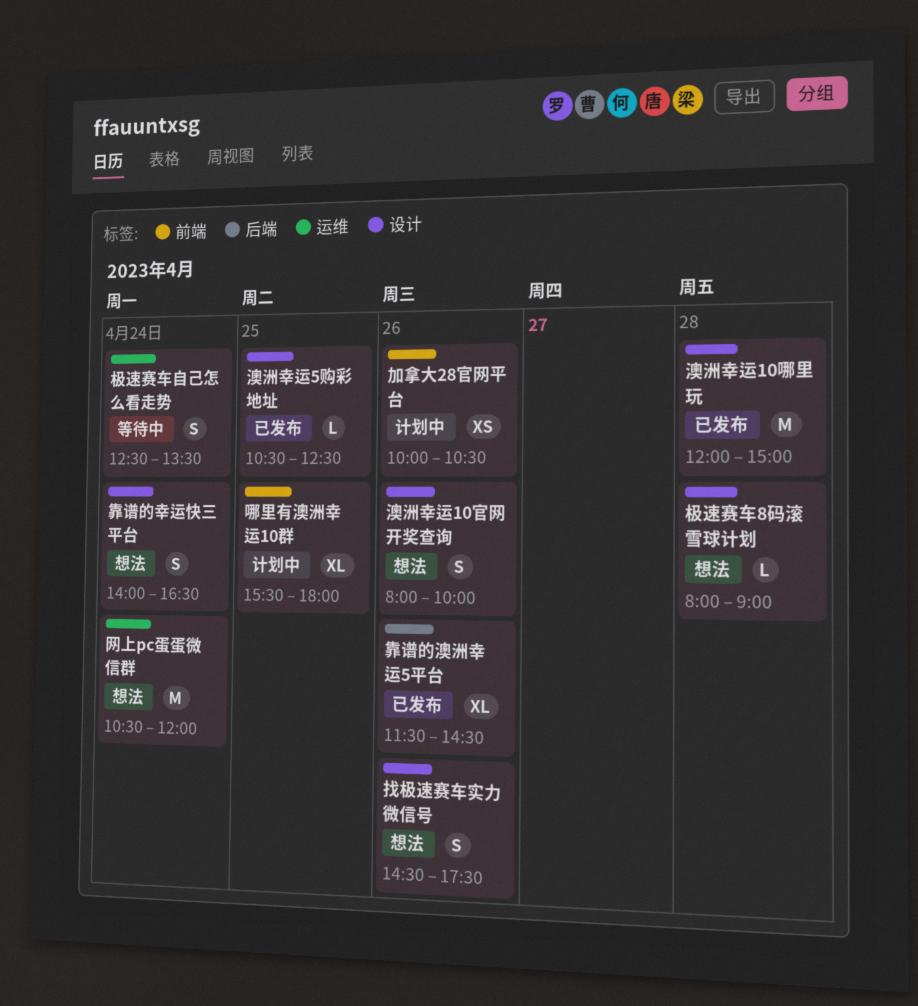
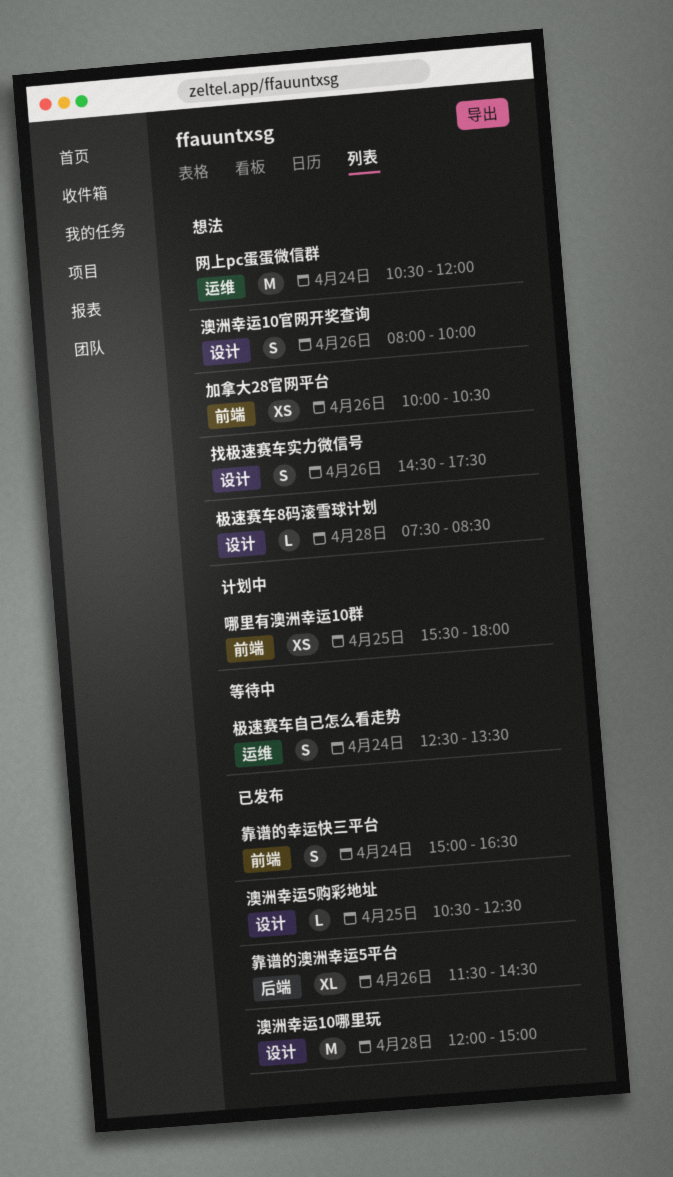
加拿大28官网平台, status: 计划中 -> 想法
哪里有澳洲幸运10群, estimate: XL -> XS
极速赛车8码滚雪球计划, begins: 08:00 -> 07:30
极速赛车8码滚雪球计划, ends: 09:00 -> 08:30
靠谱的幸运快三平台, status: 想法 -> 已发布
靠谱的幸运快三平台, label: 设计 -> 前端
靠谱的幸运快三平台, begins: 14:00 -> 15:00

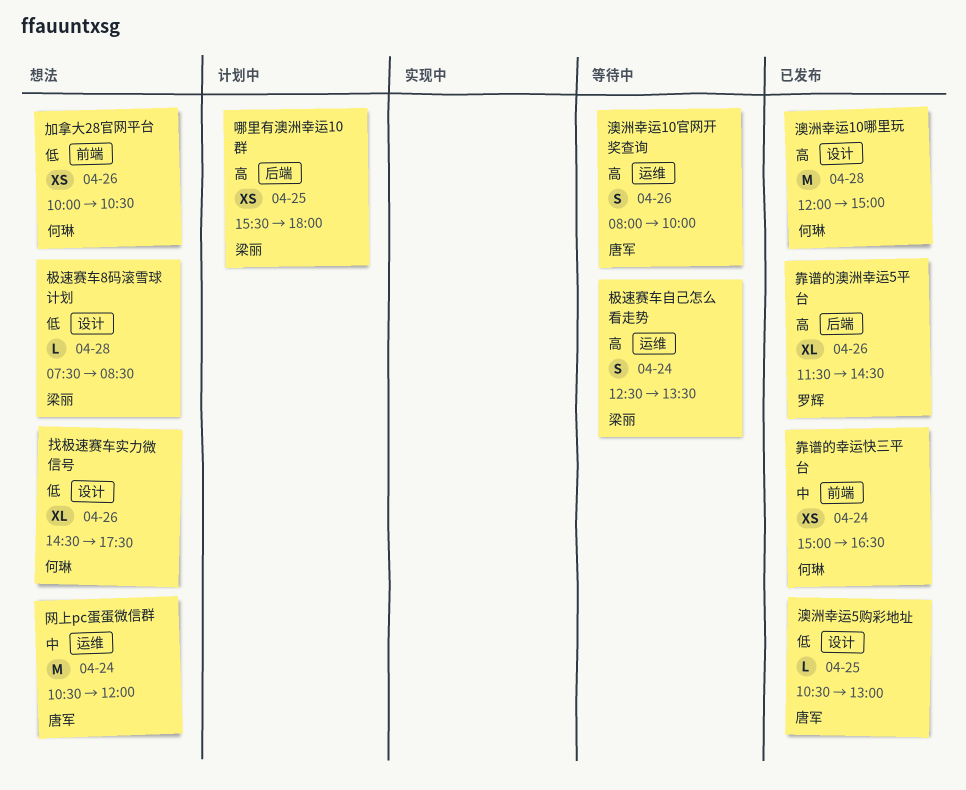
哪里有澳洲幸运10群, label: 前端 -> 后端
找极速赛车实力微信号, estimate: S -> XL
澳洲幸运10官网开奖查询, status: 想法 -> 等待中
澳洲幸运10官网开奖查询, label: 设计 -> 运维
澳洲幸运5购彩地址, ends: 12:30 -> 13:00
靠谱的幸运快三平台, estimate: S -> XS

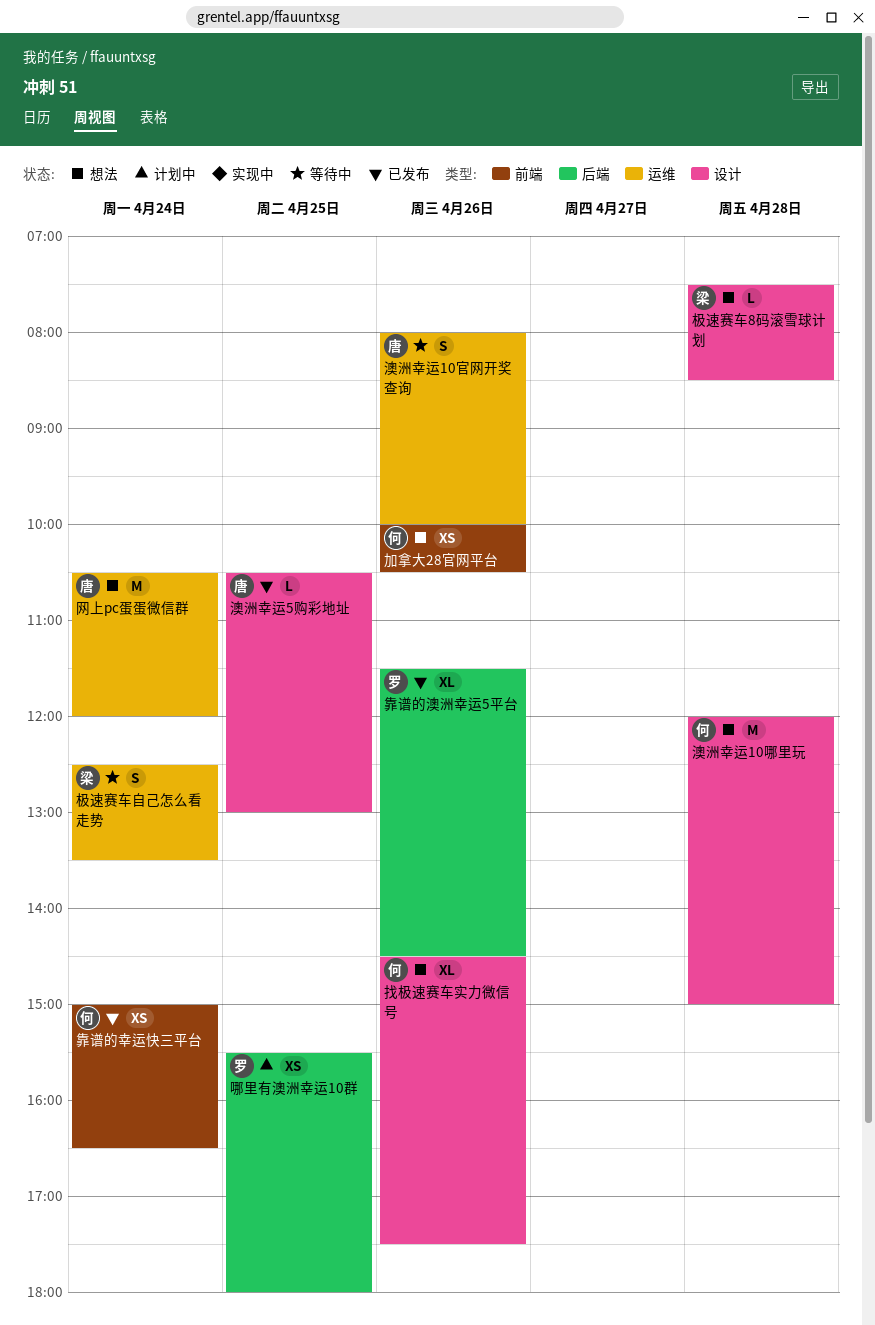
哪里有澳洲幸运10群, owner: 梁丽 -> 罗辉
澳洲幸运10哪里玩, status: 已发布 -> 想法

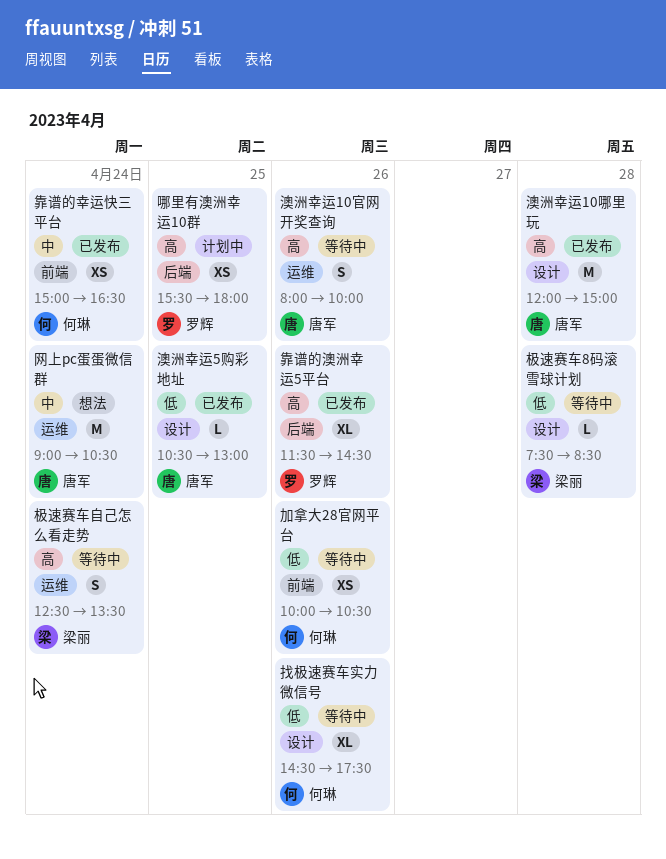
加拿大28官网平台, status: 想法 -> 等待中
找极速赛车实力微信号, status: 想法 -> 等待中
极速赛车8码滚雪球计划, status: 想法 -> 等待中
澳洲幸运10哪里玩, status: 想法 -> 已发布
澳洲幸运10哪里玩, owner: 何琳 -> 唐军
网上pc蛋蛋微信群, begins: 10:30 -> 09:00
网上pc蛋蛋微信群, ends: 12:00 -> 10:30

